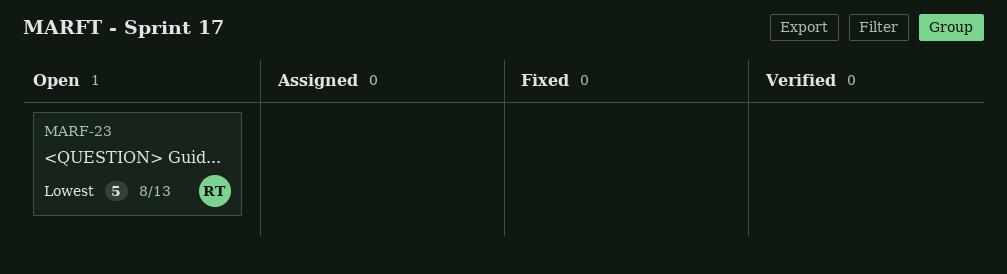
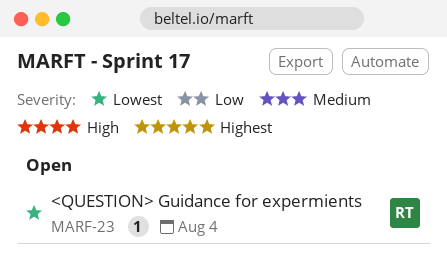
MARF-23, estimate: 5 -> 1
MARF-23, due: Aug 13 -> Aug 4

